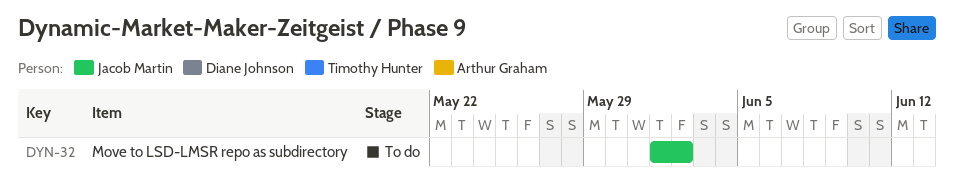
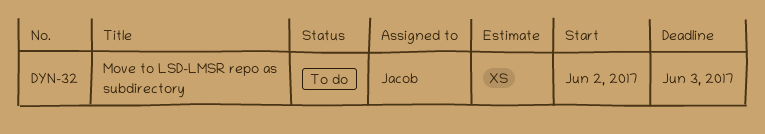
DYN-32, start: Jun 1 -> Jun 2
DYN-32, due: Jun 2 -> Jun 3

